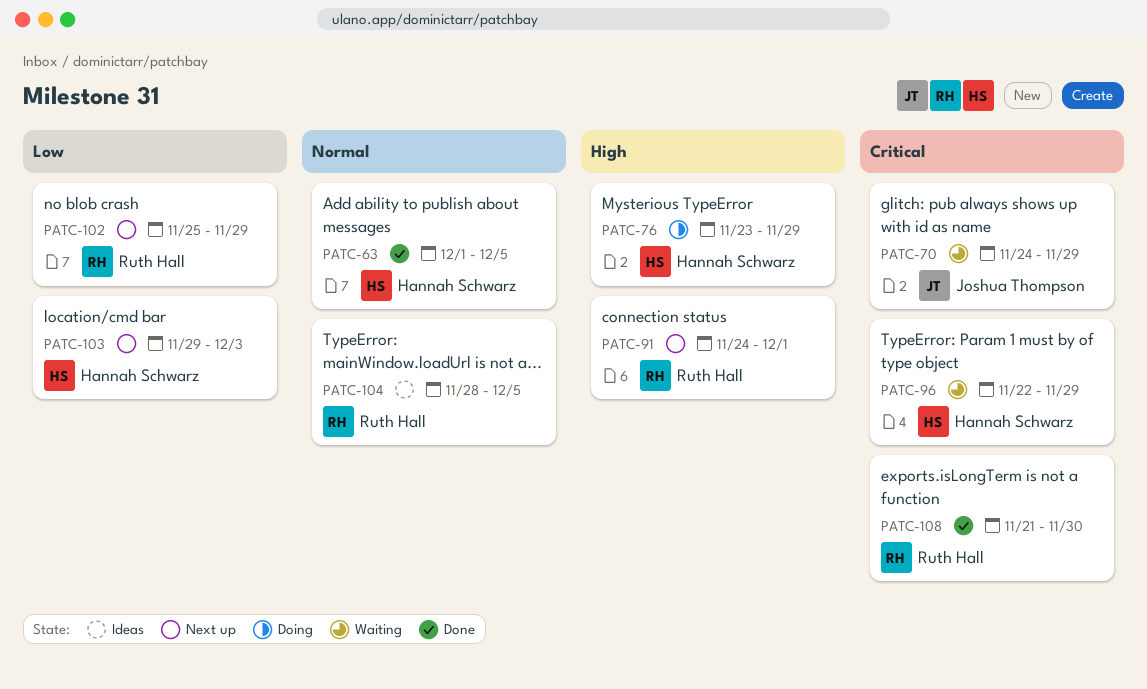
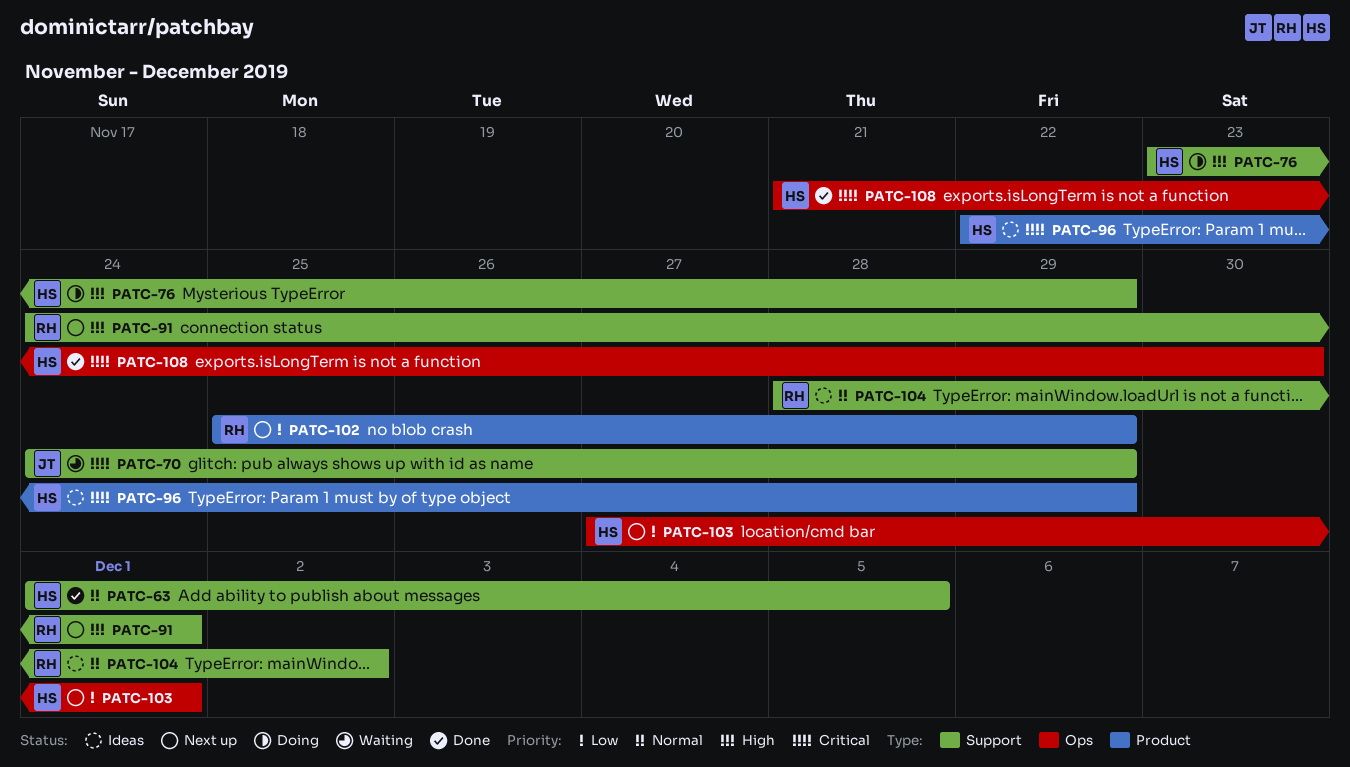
PATC-96, status: Waiting -> Ideas
PATC-103, start: Nov 29 -> Nov 27
PATC-103, due: Dec 3 -> Dec 1
PATC-104, due: Dec 5 -> Dec 2
PATC-108, owner: Ruth Hall -> Hannah Schwarz

